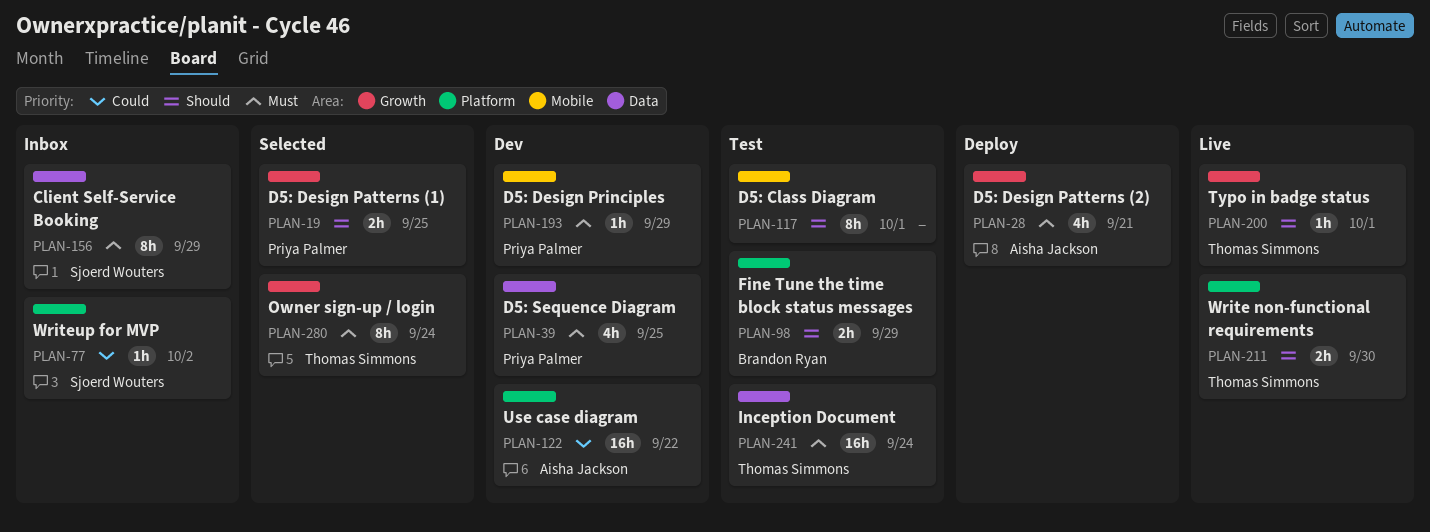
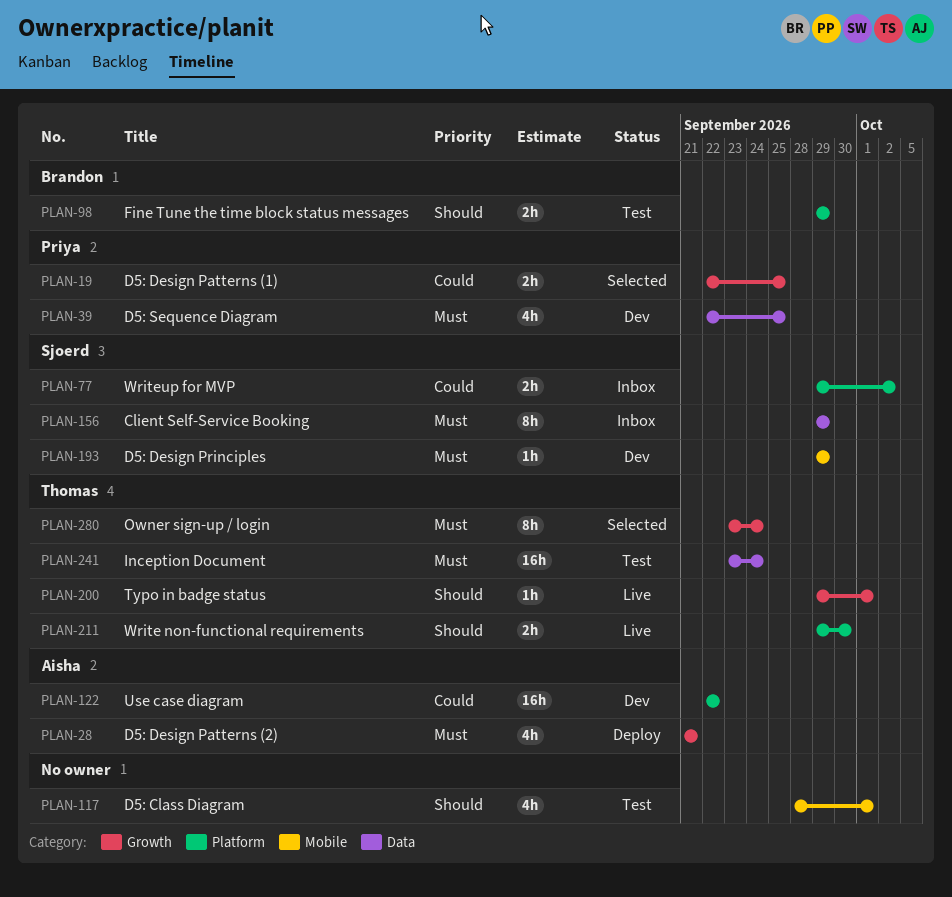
PLAN-19, priority: Should -> Could
PLAN-77, estimate: 1h -> 2h
PLAN-117, estimate: 8h -> 4h
PLAN-193, owner: Priya Palmer -> Sjoerd Wouters

